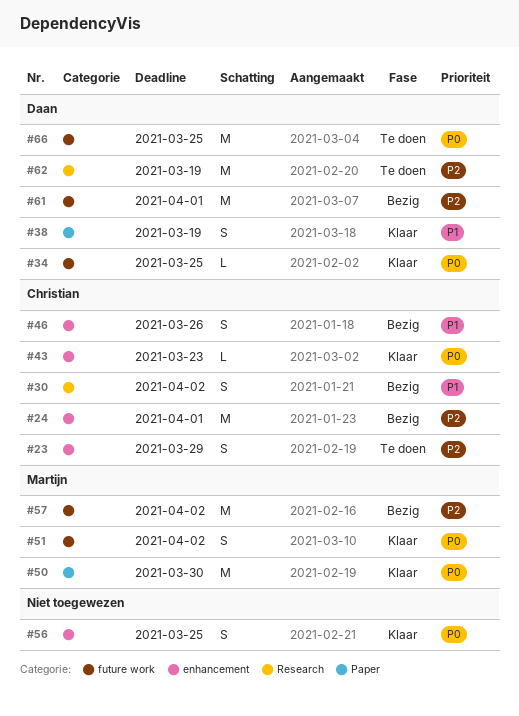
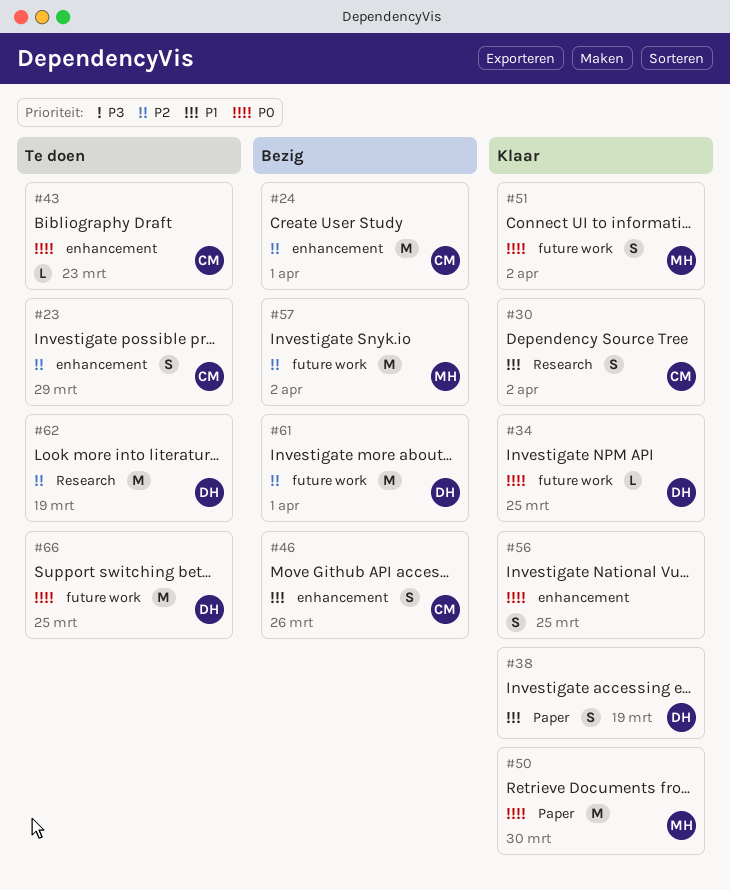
#30, status: Bezig -> Klaar
#43, status: Klaar -> Te doen

